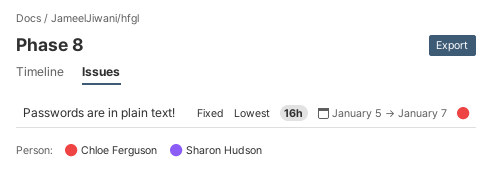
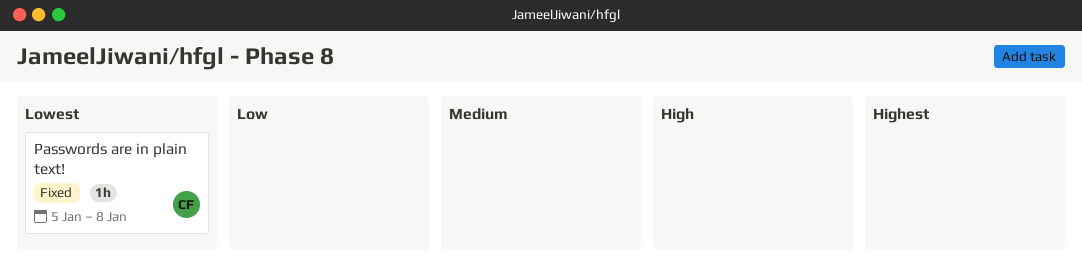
Passwords are in plain text!, estimate: 16h -> 1h
Passwords are in plain text!, due: Jan 7 -> Jan 8

